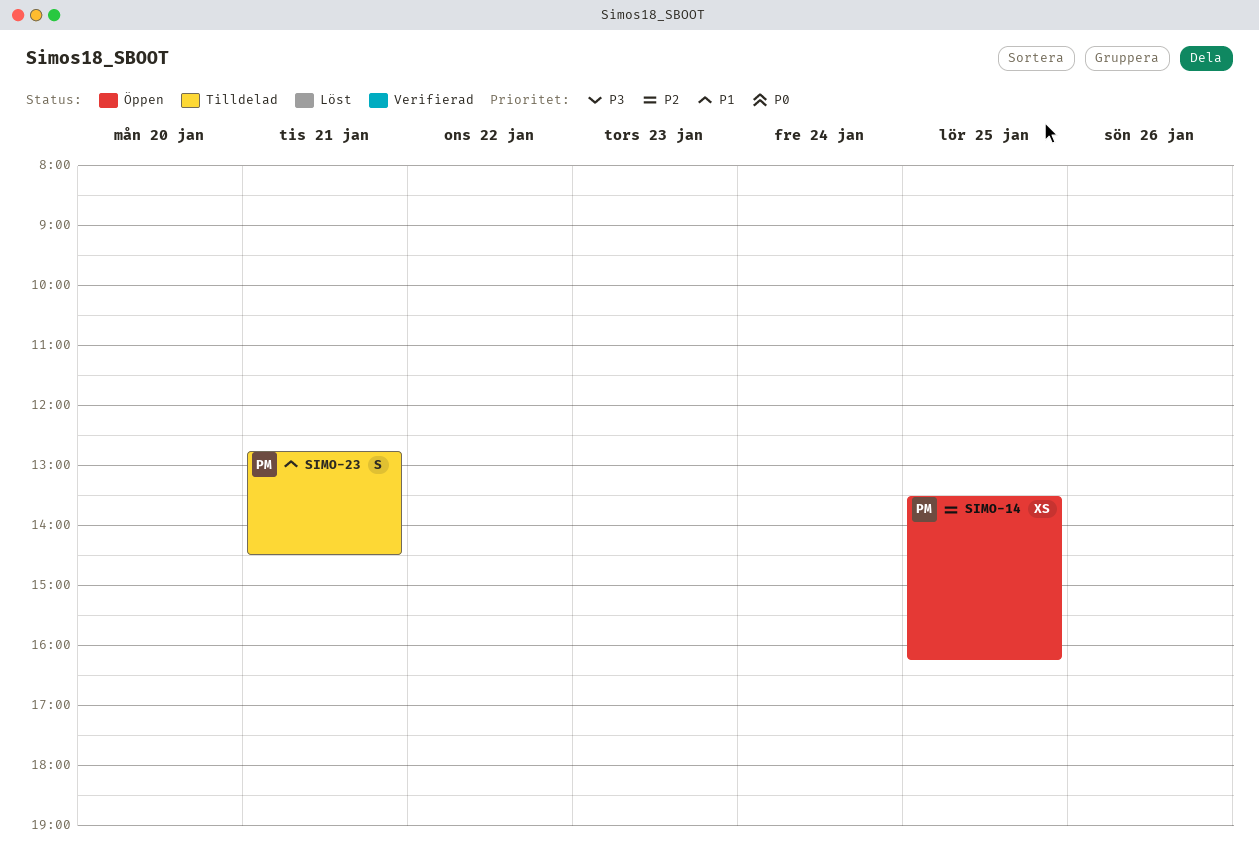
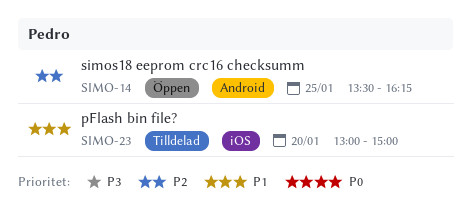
SIMO-23, day: Jan 21 -> Jan 20
SIMO-23, begins: 12:45 -> 13:00
SIMO-23, ends: 14:30 -> 15:00

